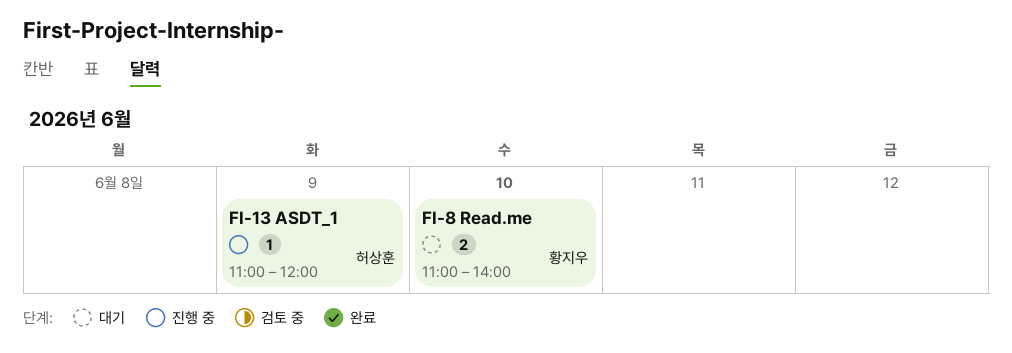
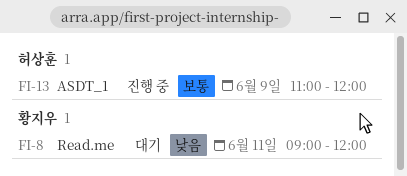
FI-8, day: Jun 10 -> Jun 11
FI-8, begins: 11:00 -> 09:00
FI-8, ends: 14:00 -> 12:00

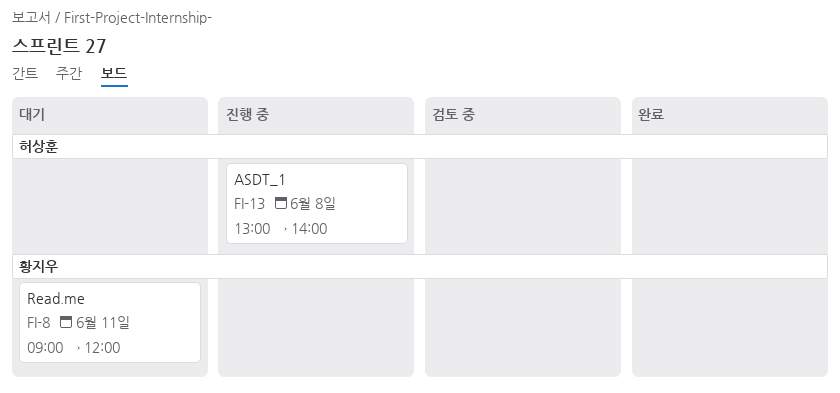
FI-13, day: Jun 9 -> Jun 8
FI-13, begins: 11:00 -> 13:00
FI-13, ends: 12:00 -> 14:00

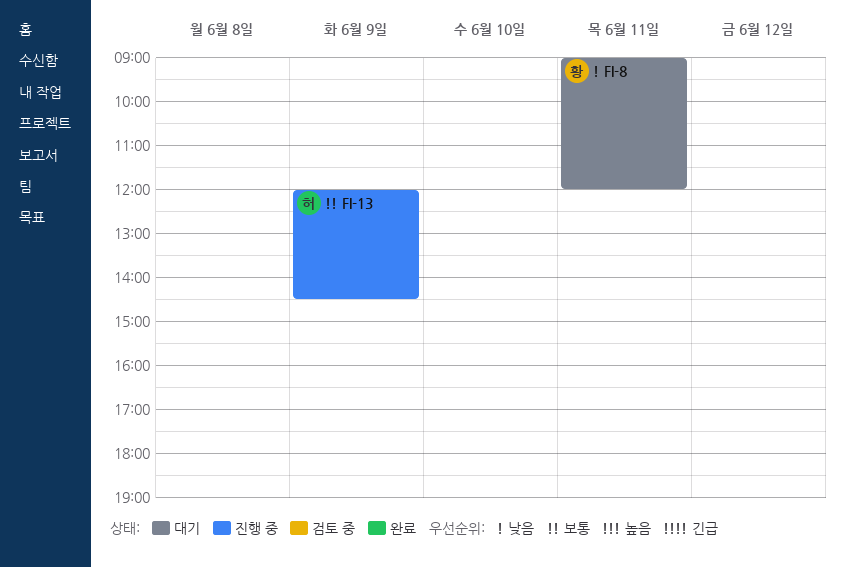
FI-13, day: Jun 8 -> Jun 9
FI-13, begins: 13:00 -> 12:00
FI-13, ends: 14:00 -> 14:30

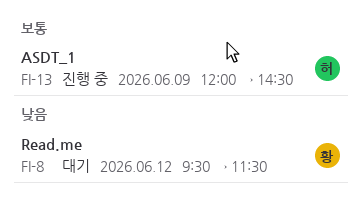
FI-8, day: Jun 11 -> Jun 12
FI-8, begins: 09:00 -> 09:30
FI-8, ends: 12:00 -> 11:30

